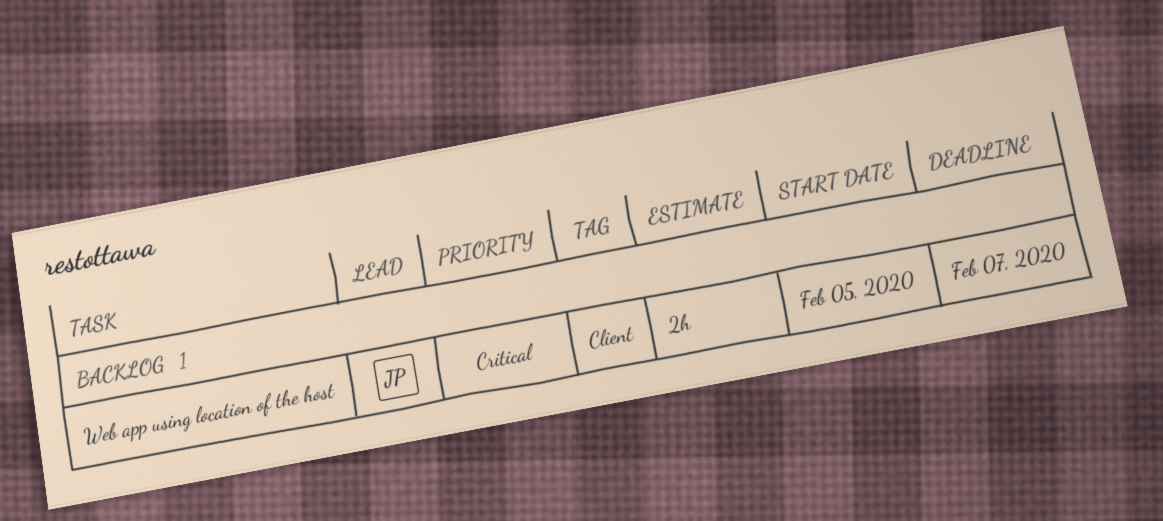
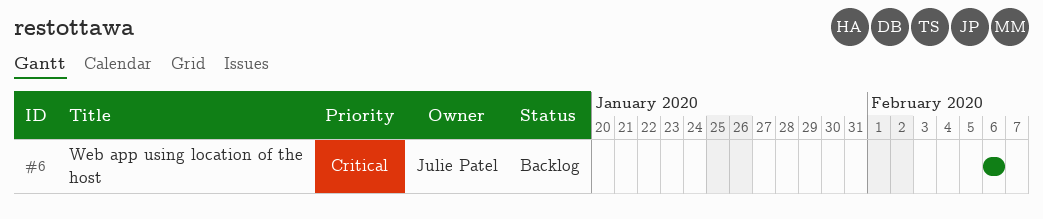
Web app using location of the host, start: Feb 5 -> Feb 6
Web app using location of the host, due: Feb 7 -> Feb 6

